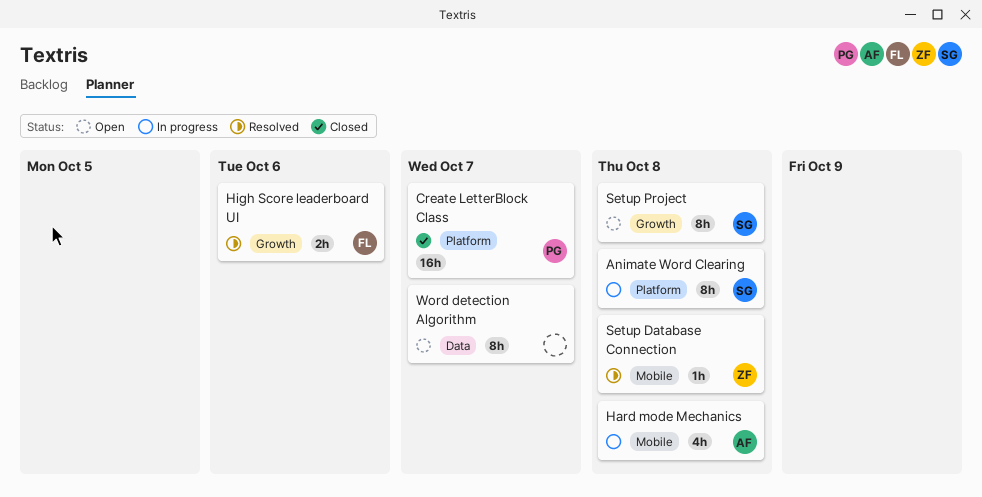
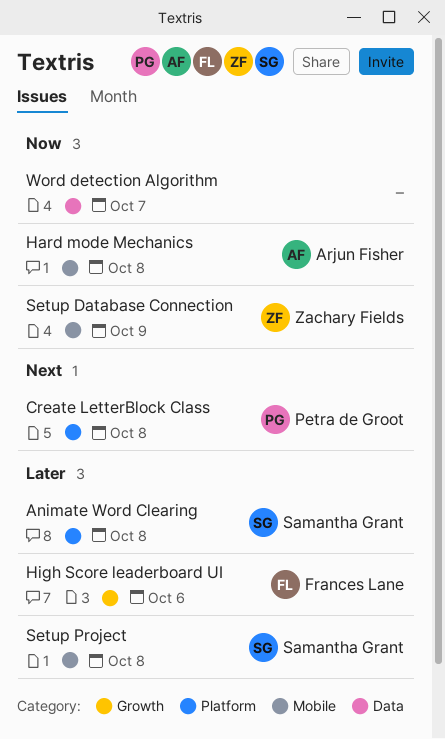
Create LetterBlock Class, due: Oct 7 -> Oct 8
Setup Database Connection, due: Oct 8 -> Oct 9
Setup Project, label: Growth -> Mobile

